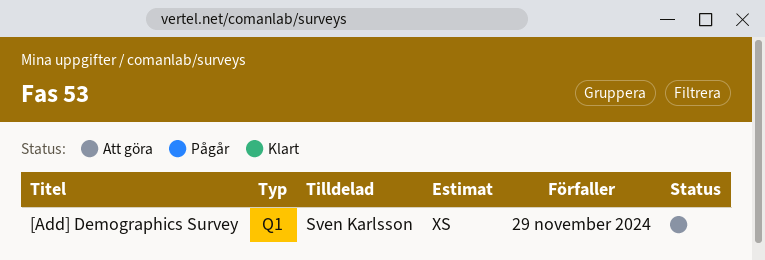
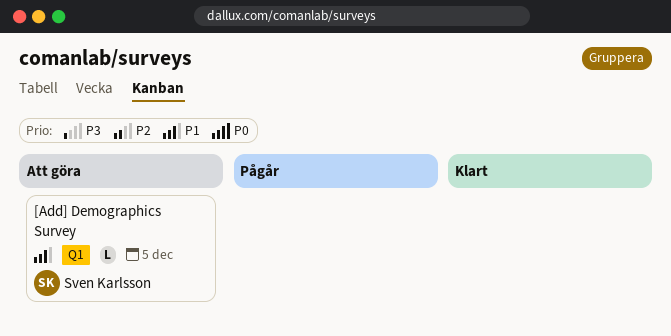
[Add] Demographics Survey, estimate: XS -> L
[Add] Demographics Survey, due: Nov 29 -> Dec 5

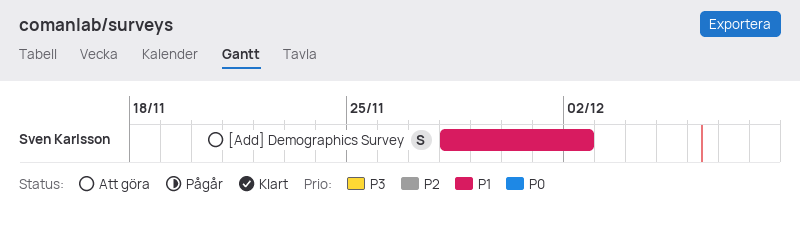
[Add] Demographics Survey, estimate: L -> S
[Add] Demographics Survey, due: Dec 5 -> Dec 2

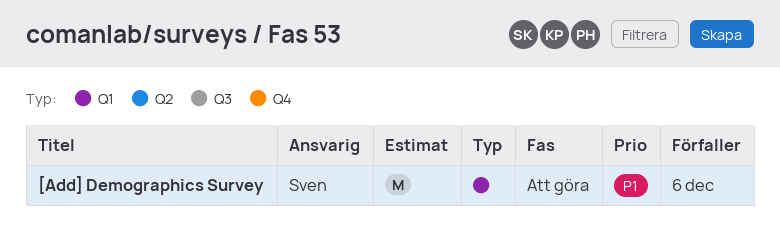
[Add] Demographics Survey, estimate: S -> M
[Add] Demographics Survey, due: Dec 2 -> Dec 6

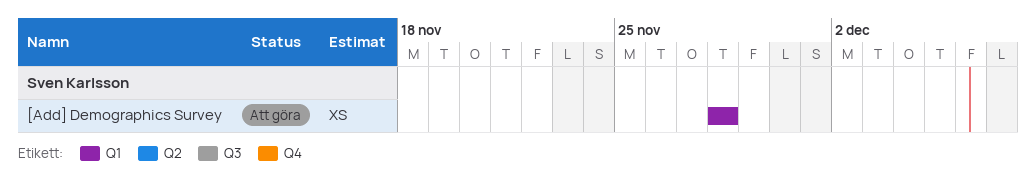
[Add] Demographics Survey, estimate: M -> XS
[Add] Demographics Survey, due: Dec 6 -> Nov 28

